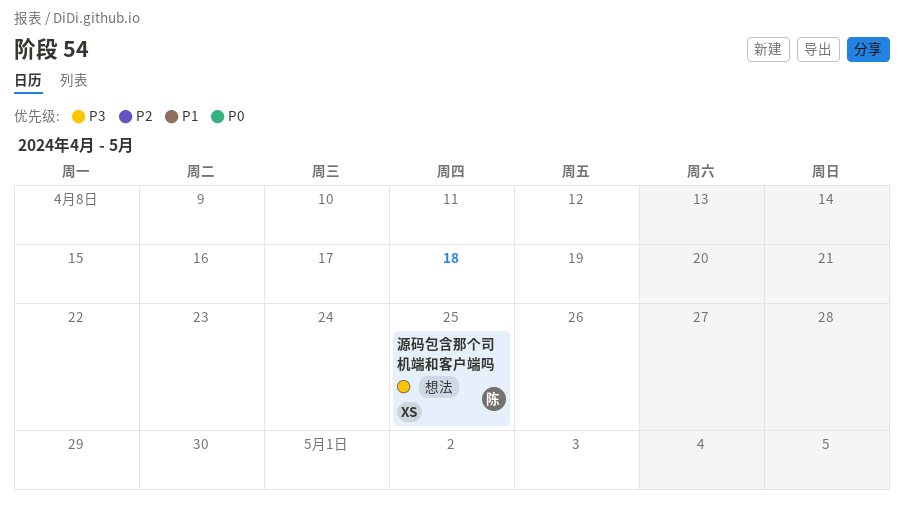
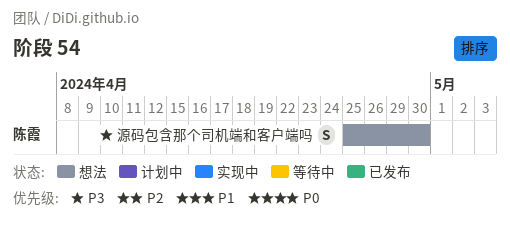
源码包含那个司机端和客户端吗, estimate: XS -> S
源码包含那个司机端和客户端吗, due: Apr 25 -> Apr 30

